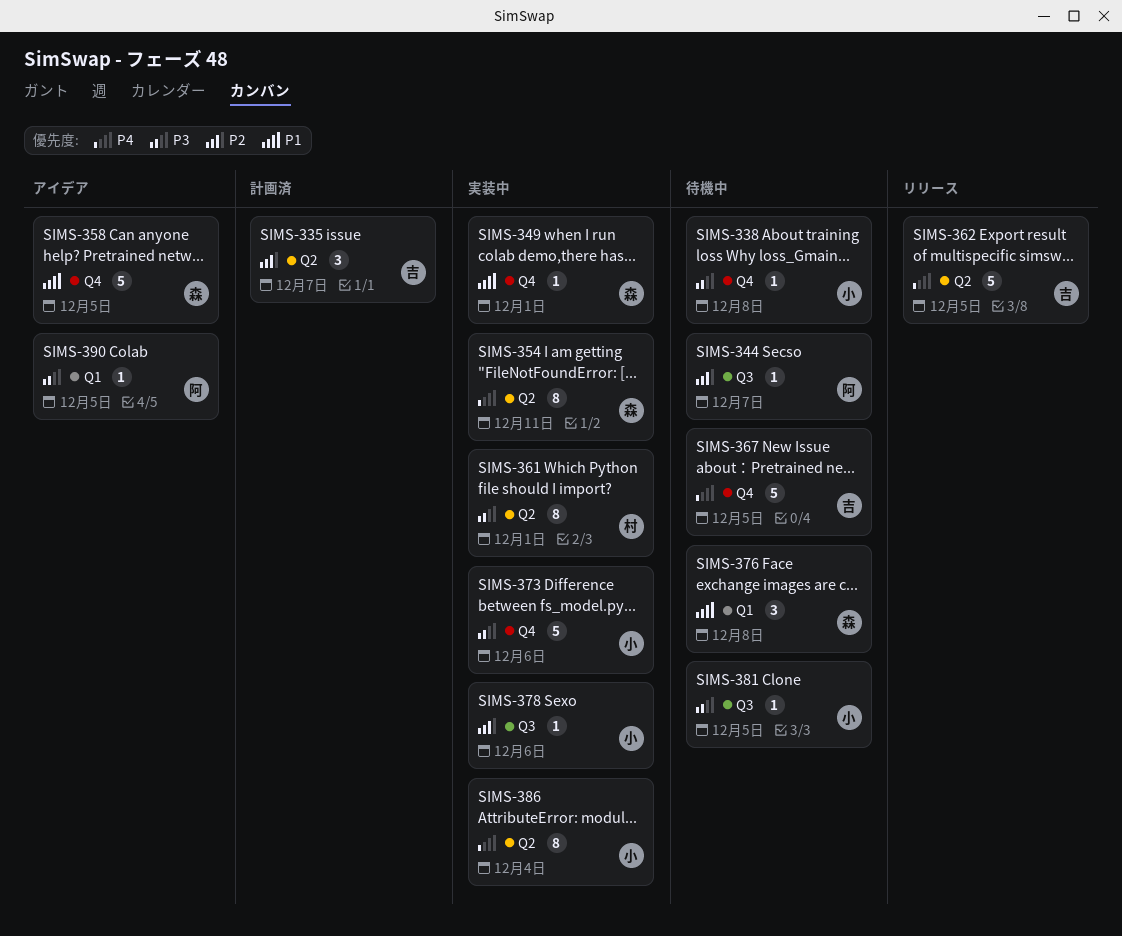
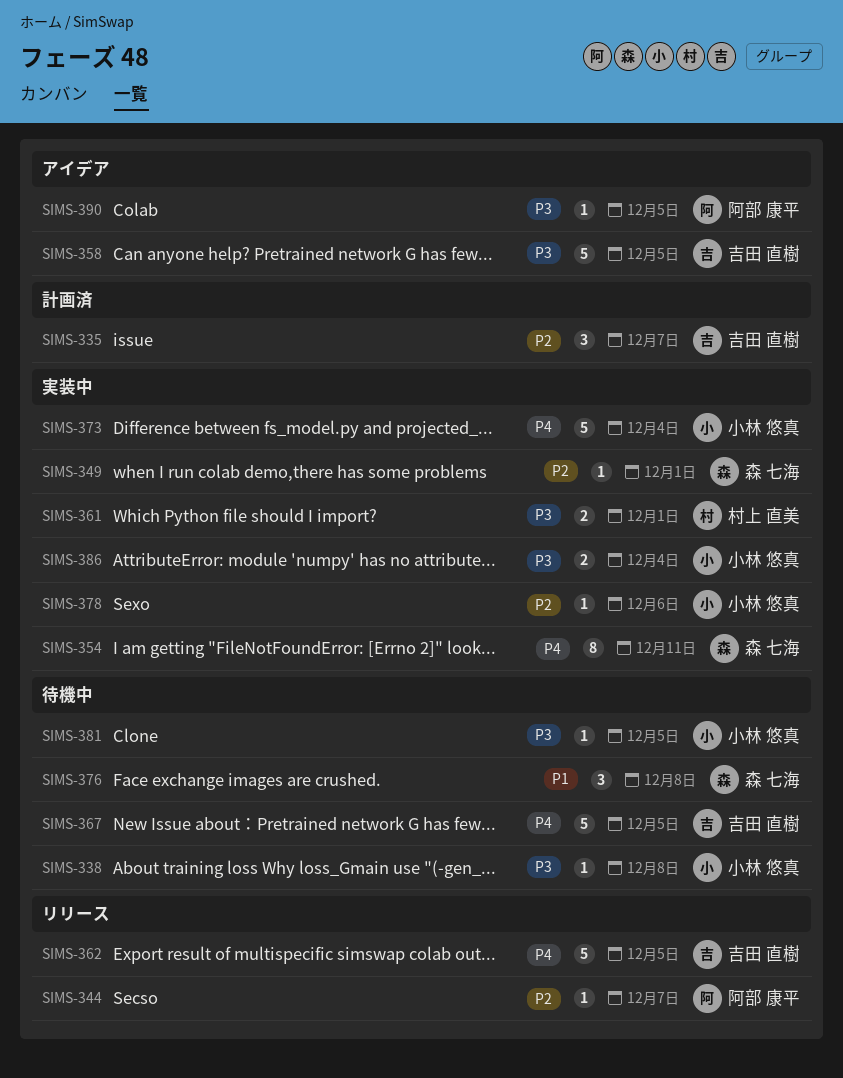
SIMS-344, status: 待機中 -> リリース
SIMS-349, priority: P1 -> P2
SIMS-358, owner: 森 七海 -> 吉田 直樹
SIMS-358, priority: P1 -> P3
SIMS-361, estimate: 8 -> 2
SIMS-373, priority: P3 -> P4
SIMS-373, due: Dec 6 -> Dec 4
SIMS-386, priority: P4 -> P3
SIMS-386, estimate: 8 -> 2

